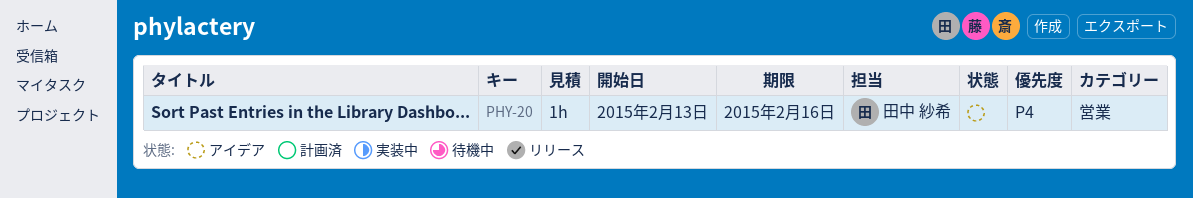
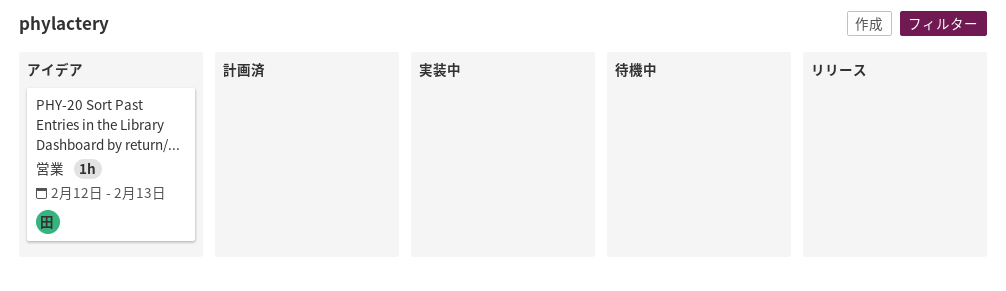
PHY-20, start: Feb 13 -> Feb 12
PHY-20, due: Feb 16 -> Feb 13

